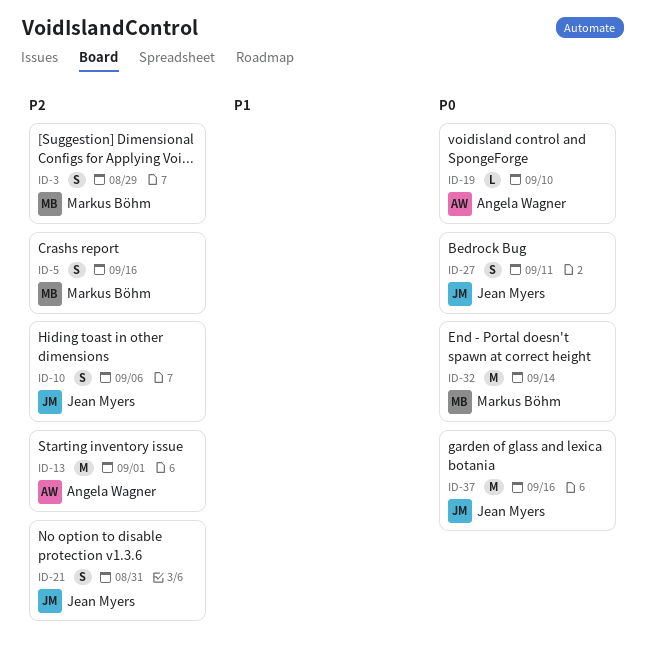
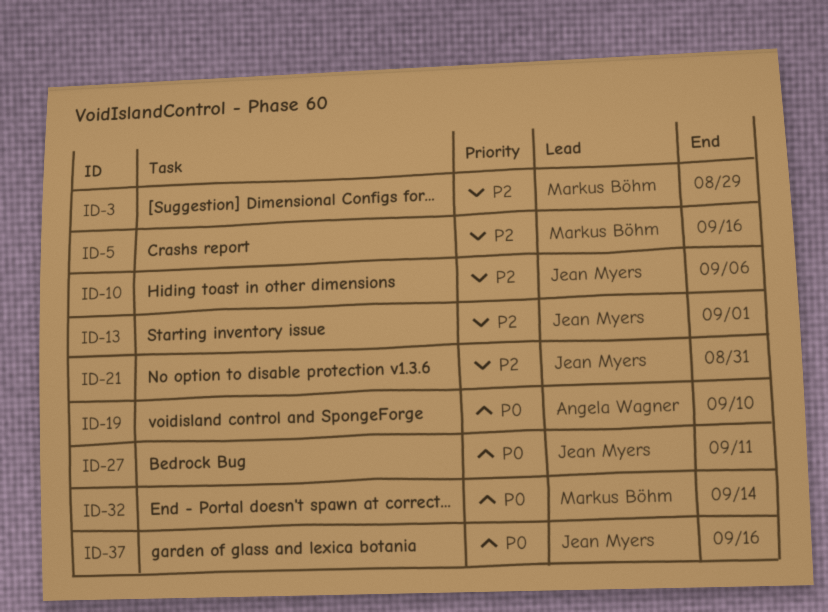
ID-13, owner: Angela Wagner -> Jean Myers

